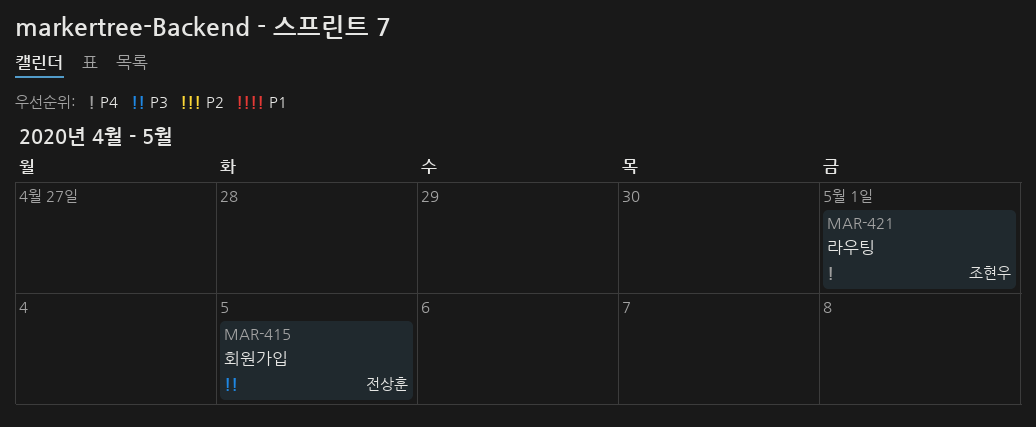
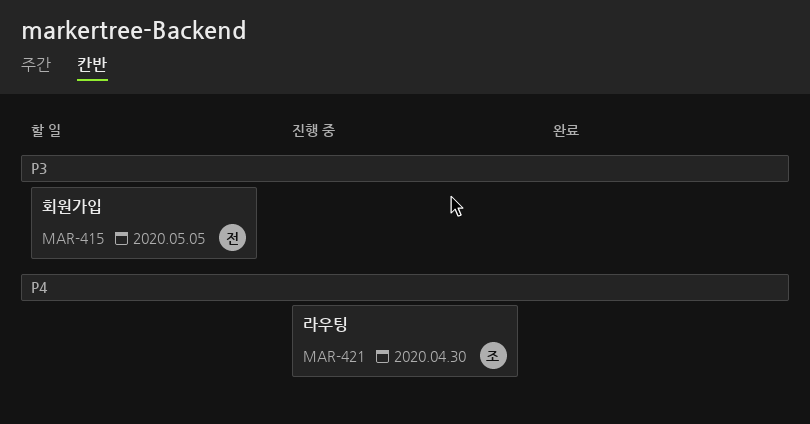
MAR-421, due: May 1 -> Apr 30

